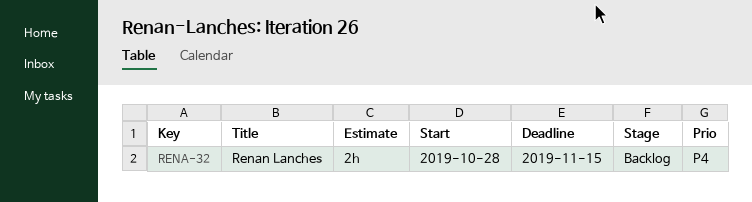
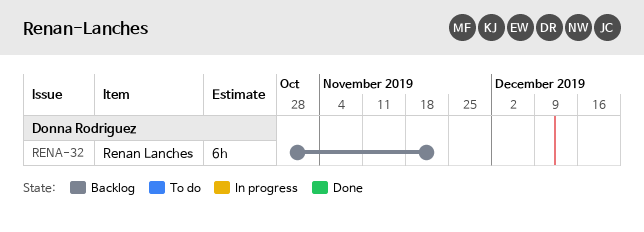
RENA-32, estimate: 2h -> 6h
RENA-32, due: Nov 15 -> Nov 22

